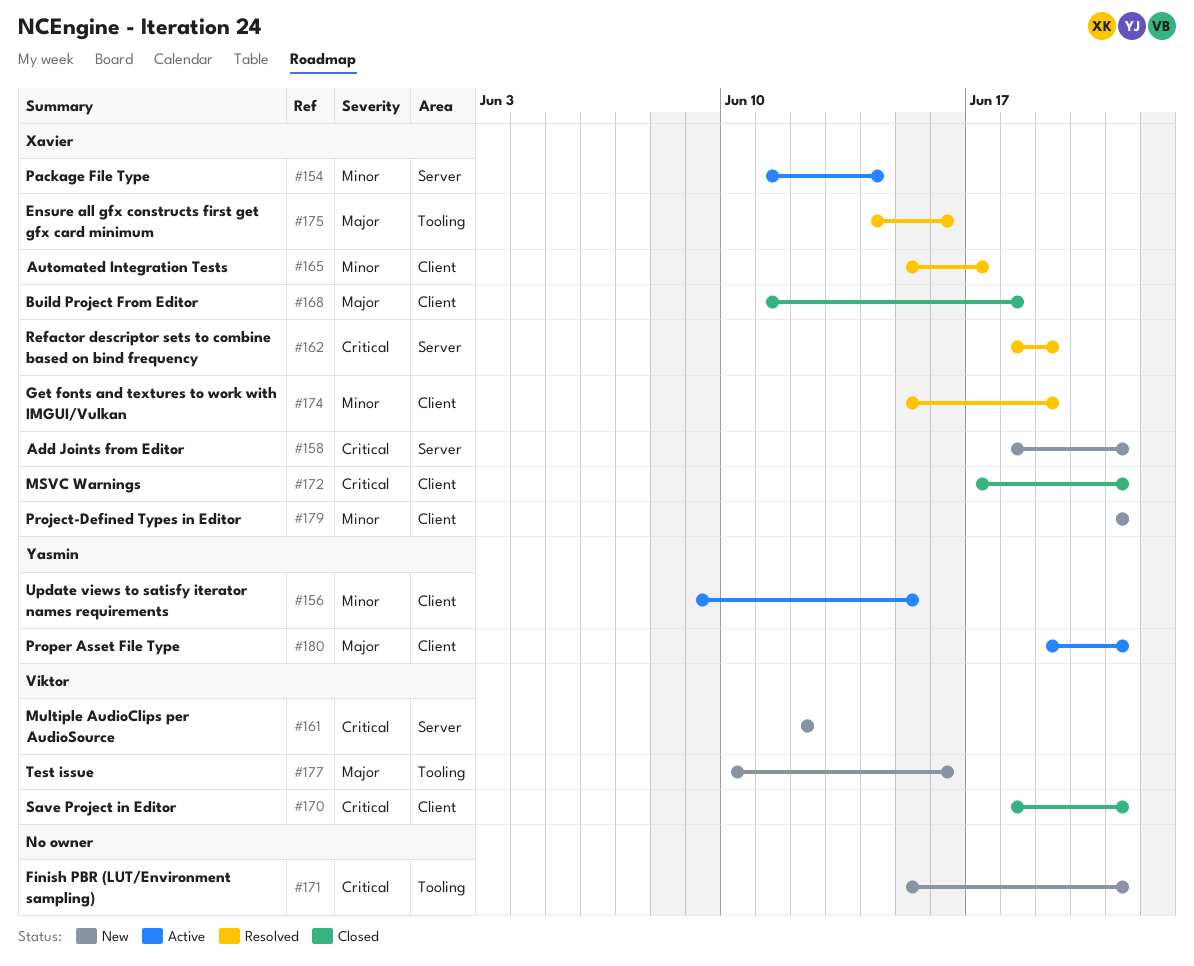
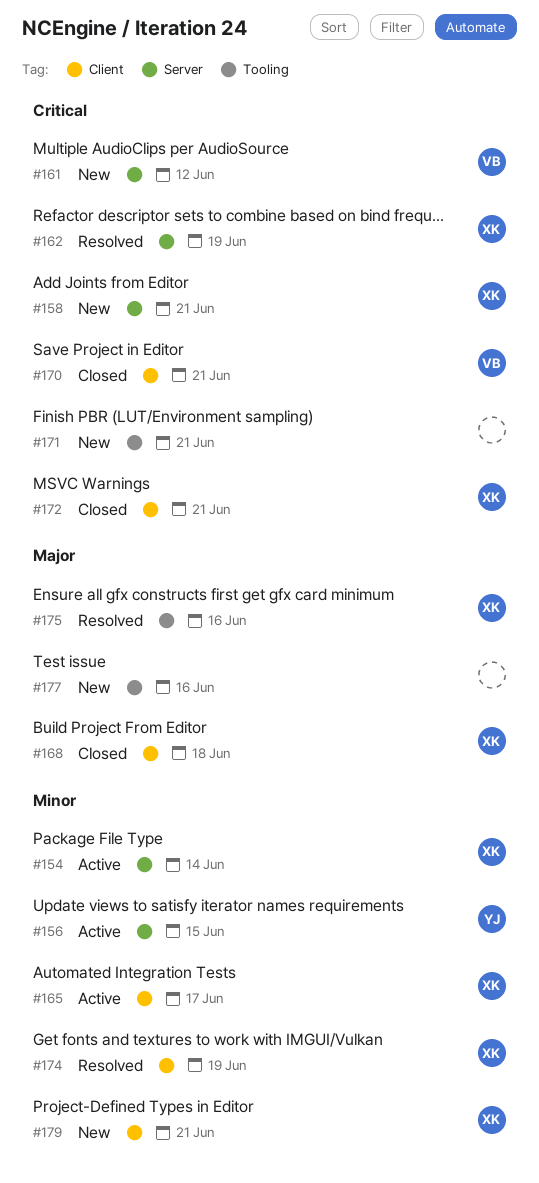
#156, label: Client -> Server
#165, status: Resolved -> Active
#177, owner: Viktor -> none
#180: present -> none

